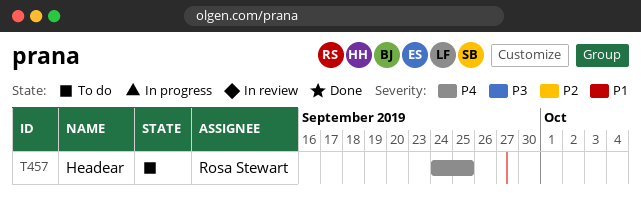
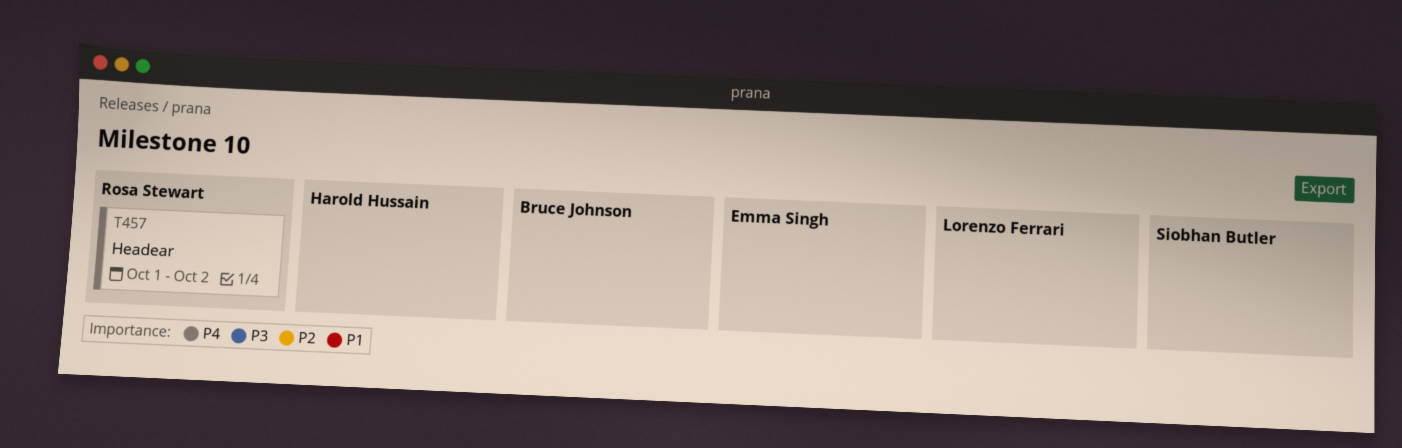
T457, start: Sep 24 -> Oct 1
T457, due: Sep 25 -> Oct 2

